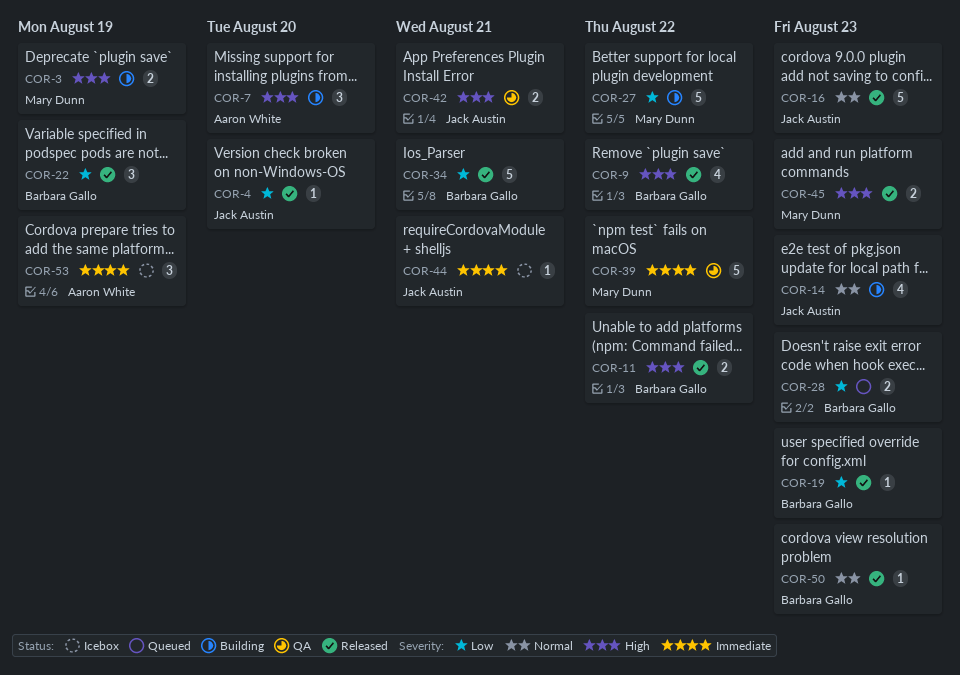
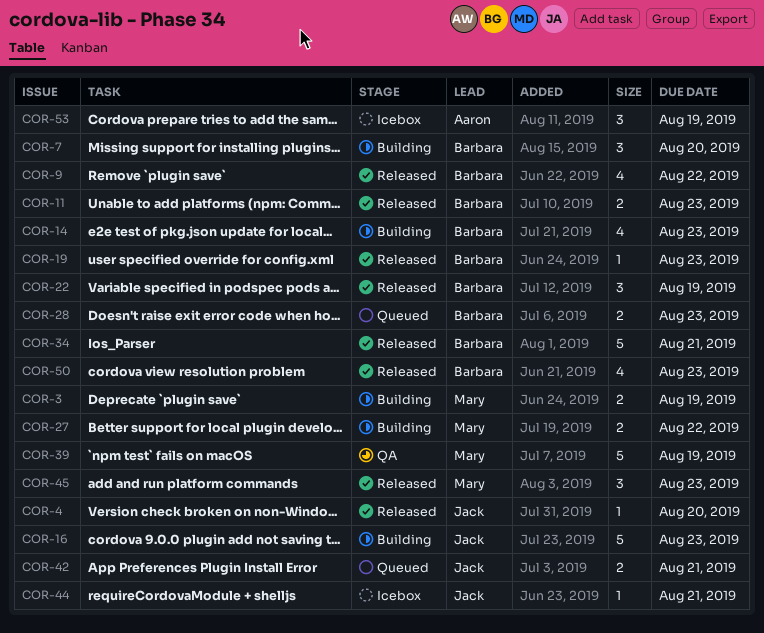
COR-7, owner: Aaron White -> Barbara Gallo
COR-11, due: Aug 22 -> Aug 23
COR-14, owner: Jack Austin -> Barbara Gallo
COR-16, status: Released -> Building
COR-27, estimate: 5 -> 2
COR-39, due: Aug 22 -> Aug 19
COR-42, status: QA -> Queued
COR-45, estimate: 2 -> 3
COR-50, estimate: 1 -> 4

